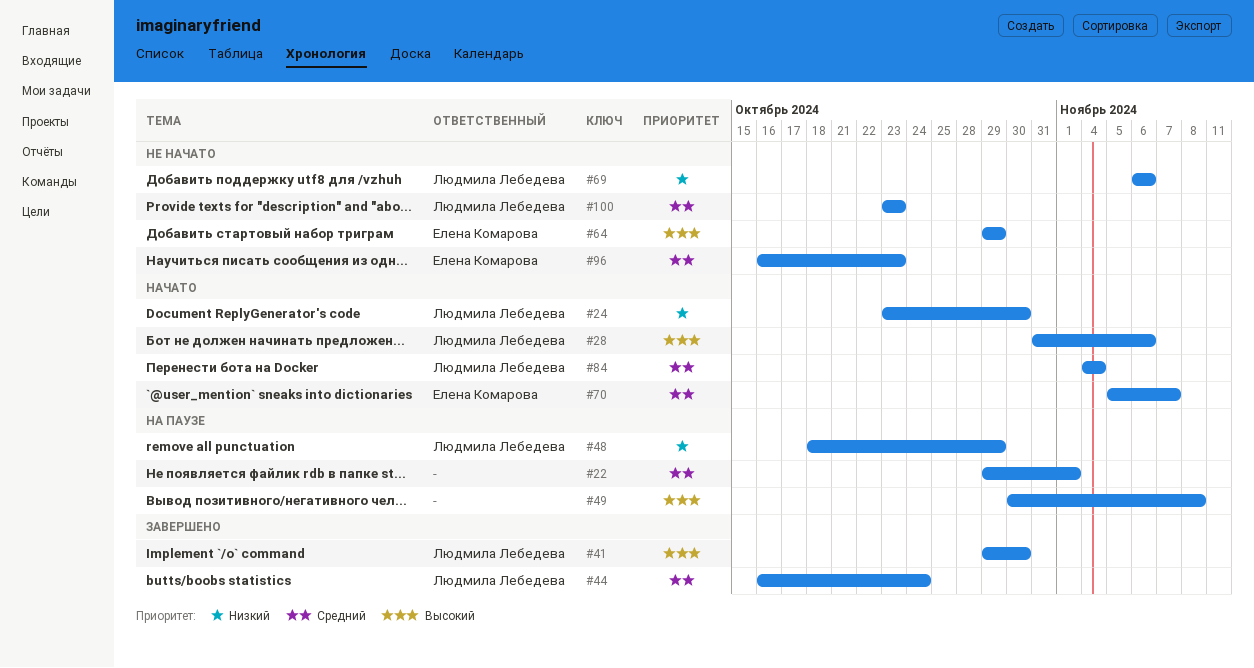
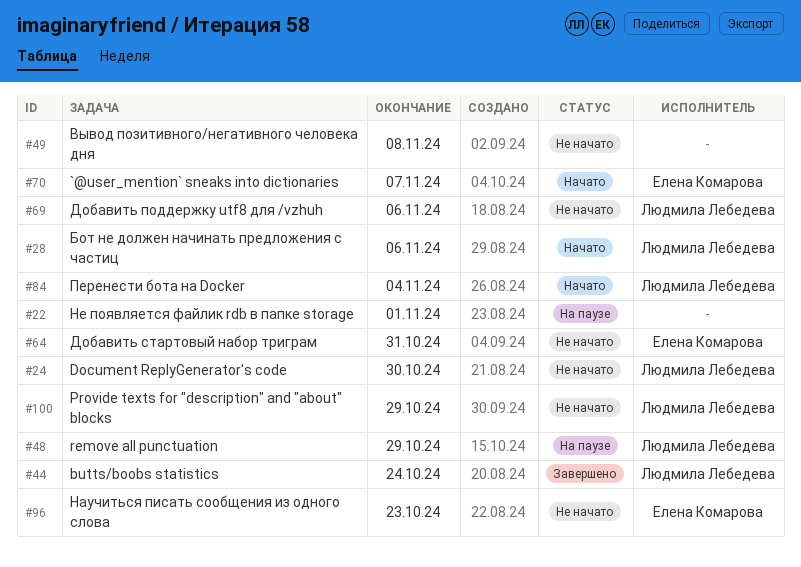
#24, status: Начато -> Не начато
#41: present -> none
#49, status: На паузе -> Не начато
#64, due: Oct 29 -> Oct 31
#100, due: Oct 23 -> Oct 29

